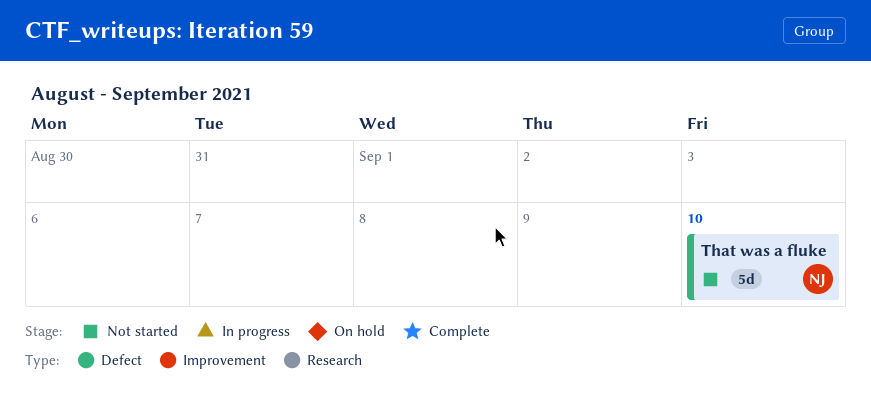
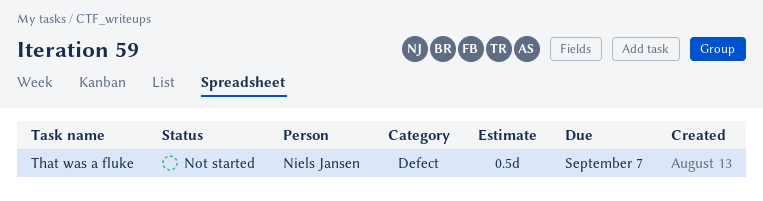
That was a fluke, estimate: 5d -> 0.5d
That was a fluke, due: Sep 10 -> Sep 7

